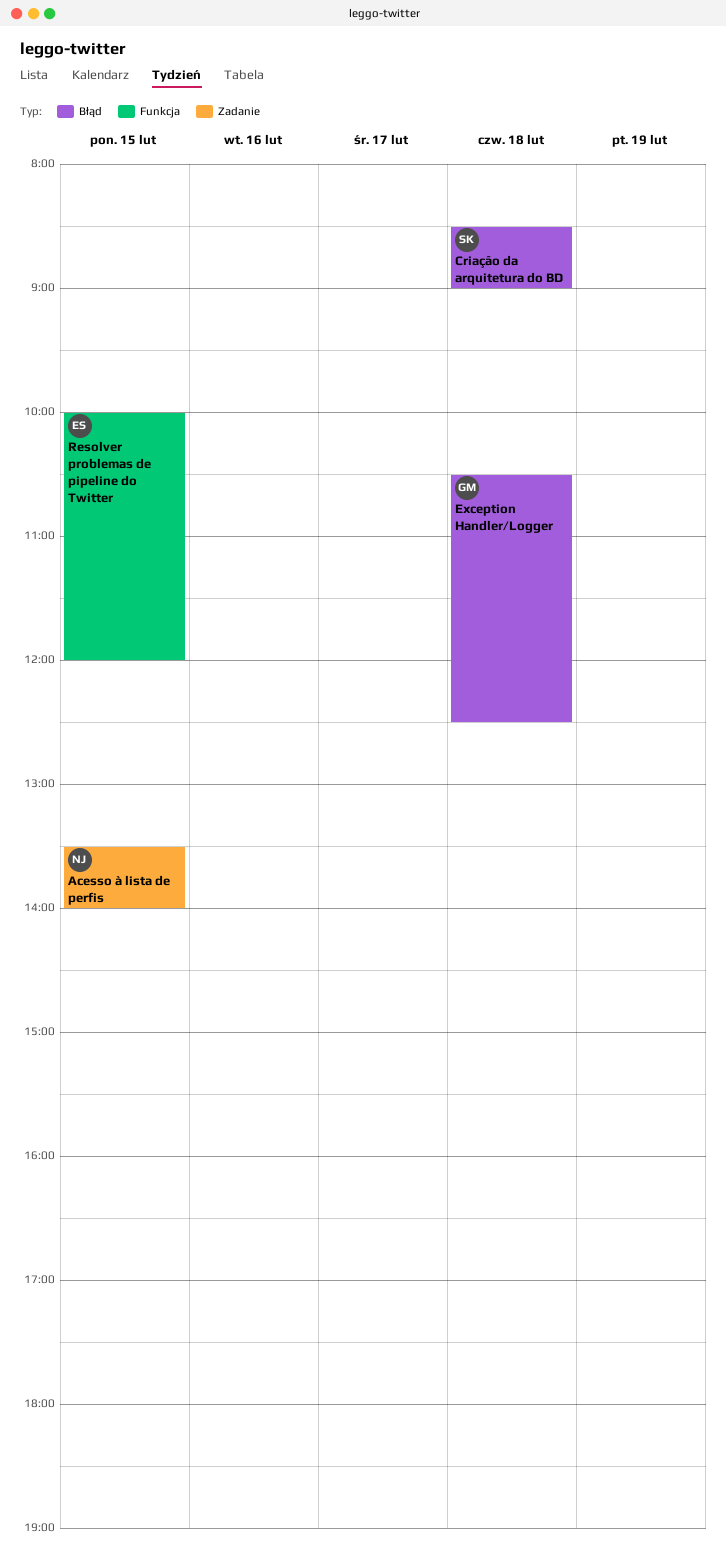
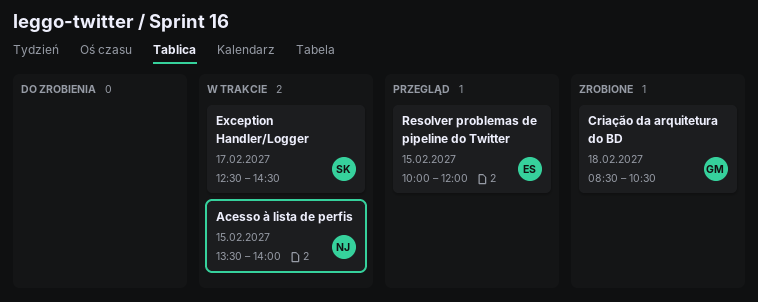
Criação da arquitetura do BD, owner: SK -> GM
Criação da arquitetura do BD, ends: 09:00 -> 10:30
Exception Handler/Logger, owner: GM -> SK
Exception Handler/Logger, day: Feb 18 -> Feb 17
Exception Handler/Logger, begins: 10:30 -> 12:30
Exception Handler/Logger, ends: 12:30 -> 14:30

